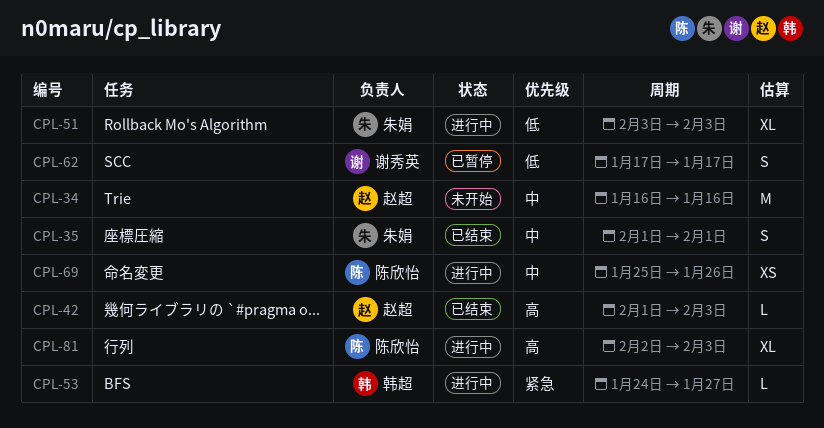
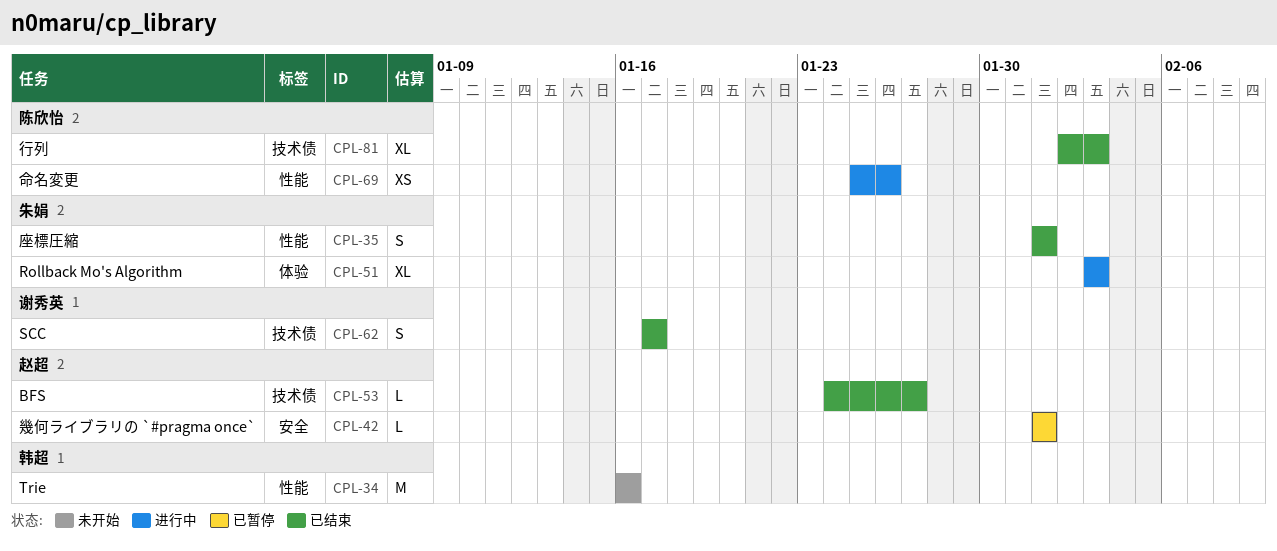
CPL-34, owner: 赵超 -> 韩超
CPL-42, status: 已结束 -> 已暂停
CPL-42, due: Feb 3 -> Feb 1
CPL-53, status: 进行中 -> 已结束
CPL-53, owner: 韩超 -> 赵超
CPL-62, status: 已暂停 -> 已结束
CPL-81, status: 进行中 -> 已结束

